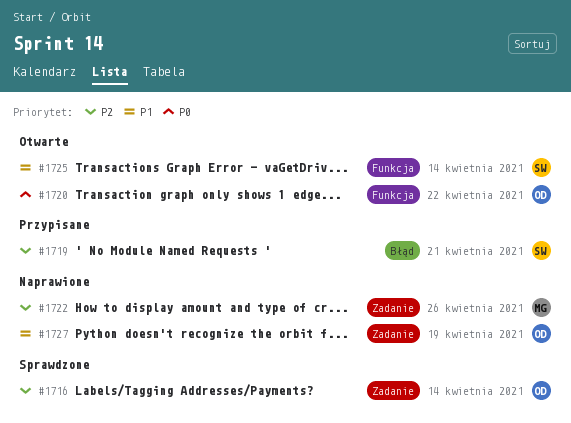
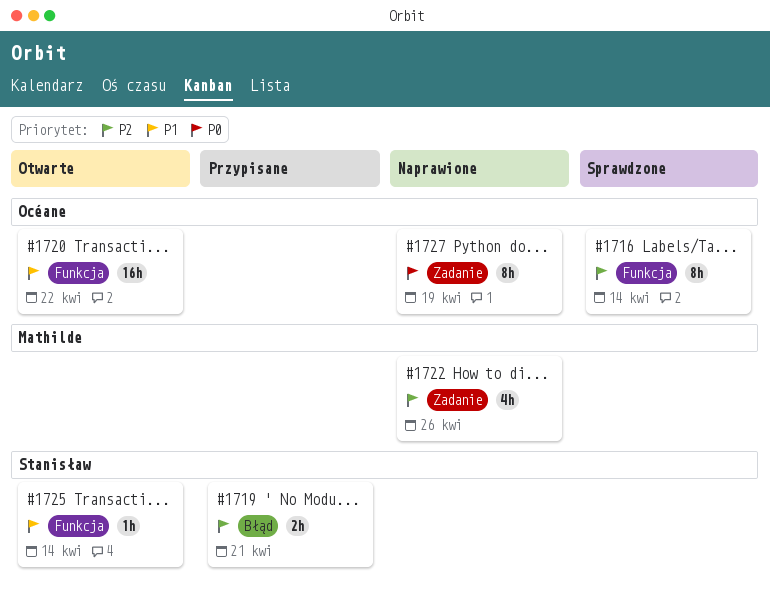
#1716, label: Zadanie -> Funkcja
#1720, priority: P0 -> P1
#1727, priority: P1 -> P0

